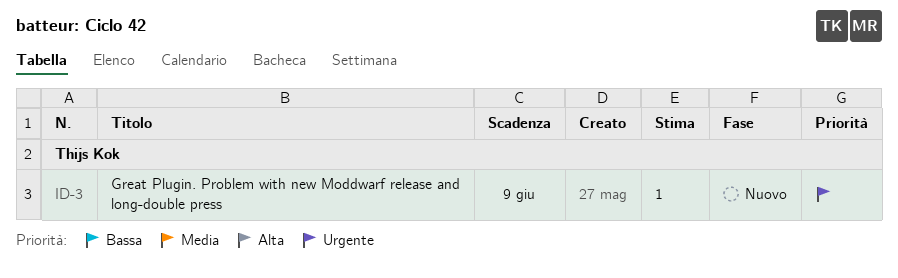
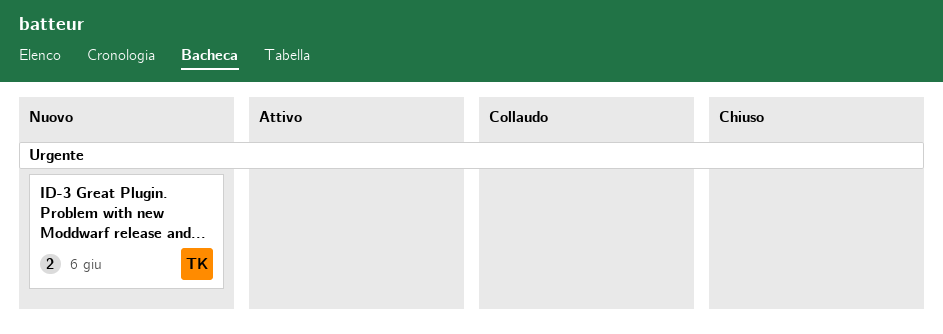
ID-3, estimate: 1 -> 2
ID-3, due: Jun 9 -> Jun 6

